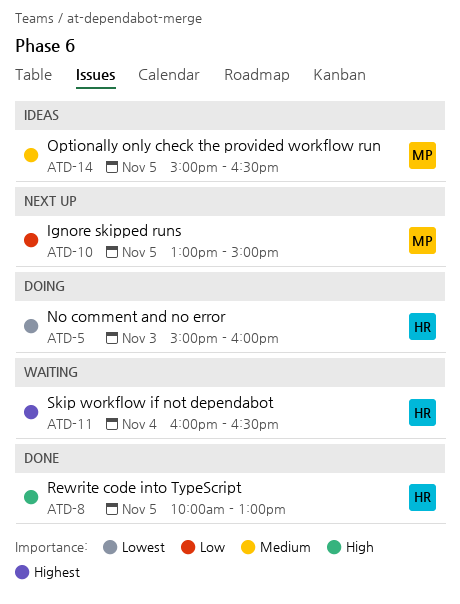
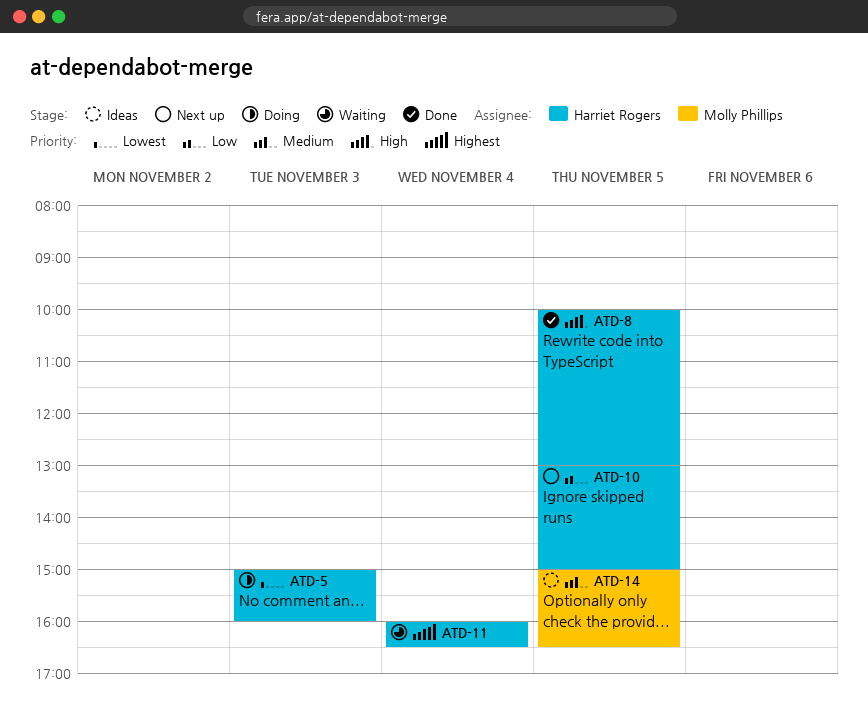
ATD-10, owner: Molly Phillips -> Harriet Rogers

